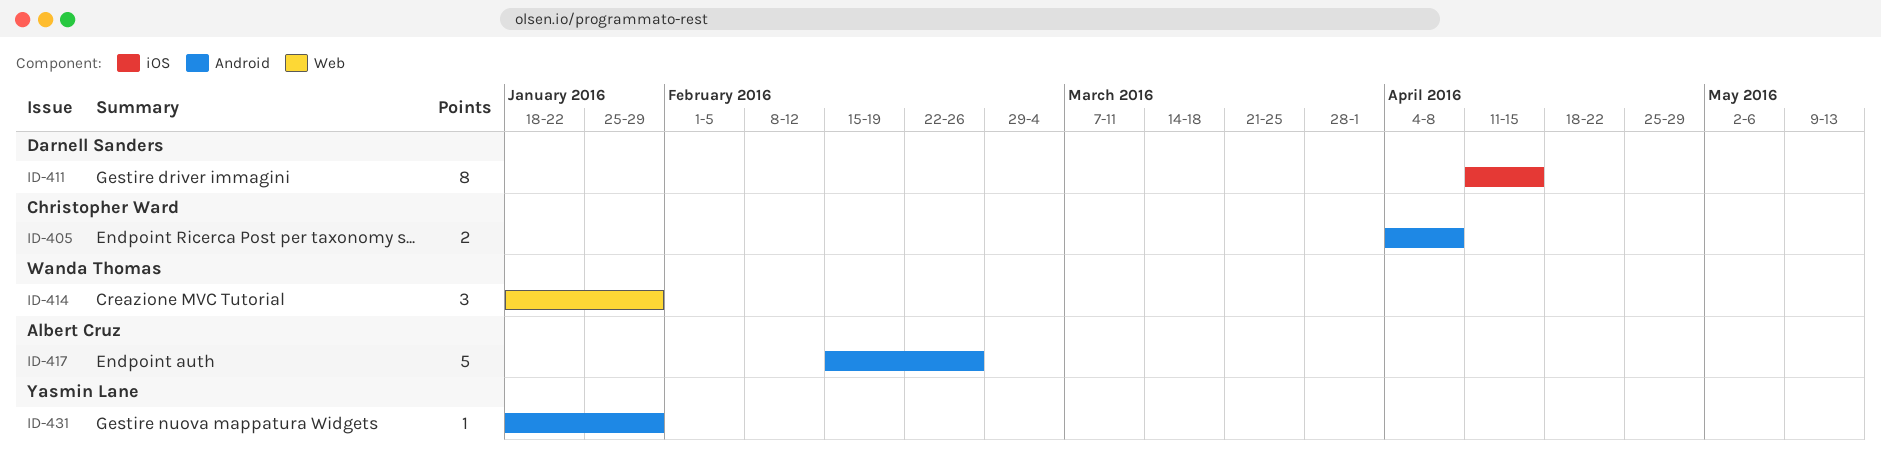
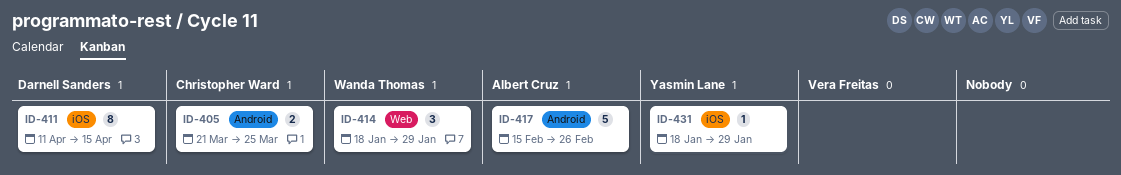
ID-405, start: Apr 4 -> Mar 21
ID-405, due: Apr 8 -> Mar 25
ID-431, label: Android -> iOS

